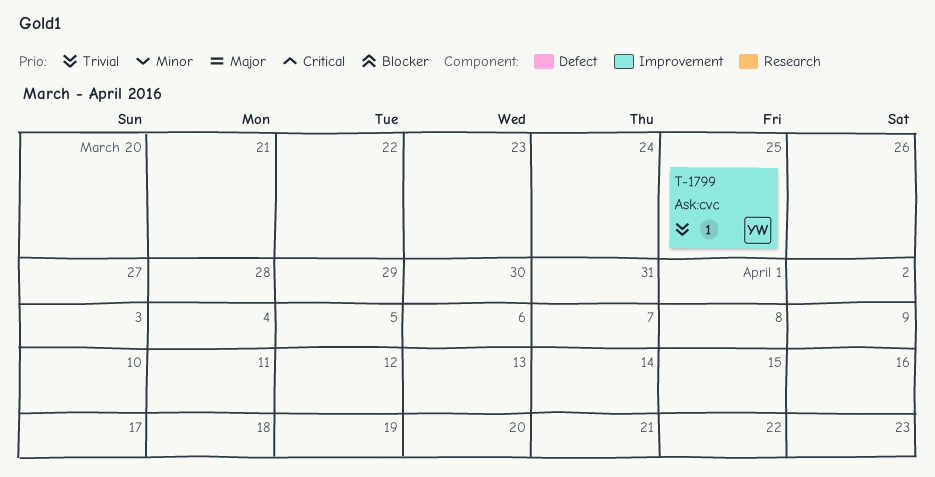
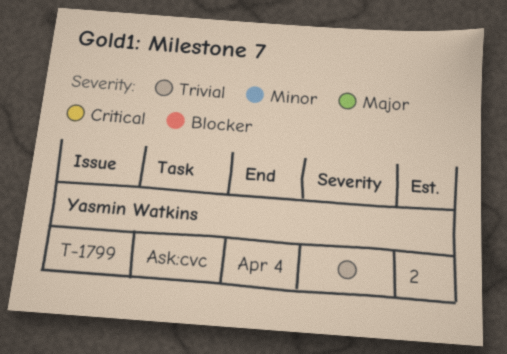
T-1799, estimate: 1 -> 2
T-1799, due: Mar 25 -> Apr 4

